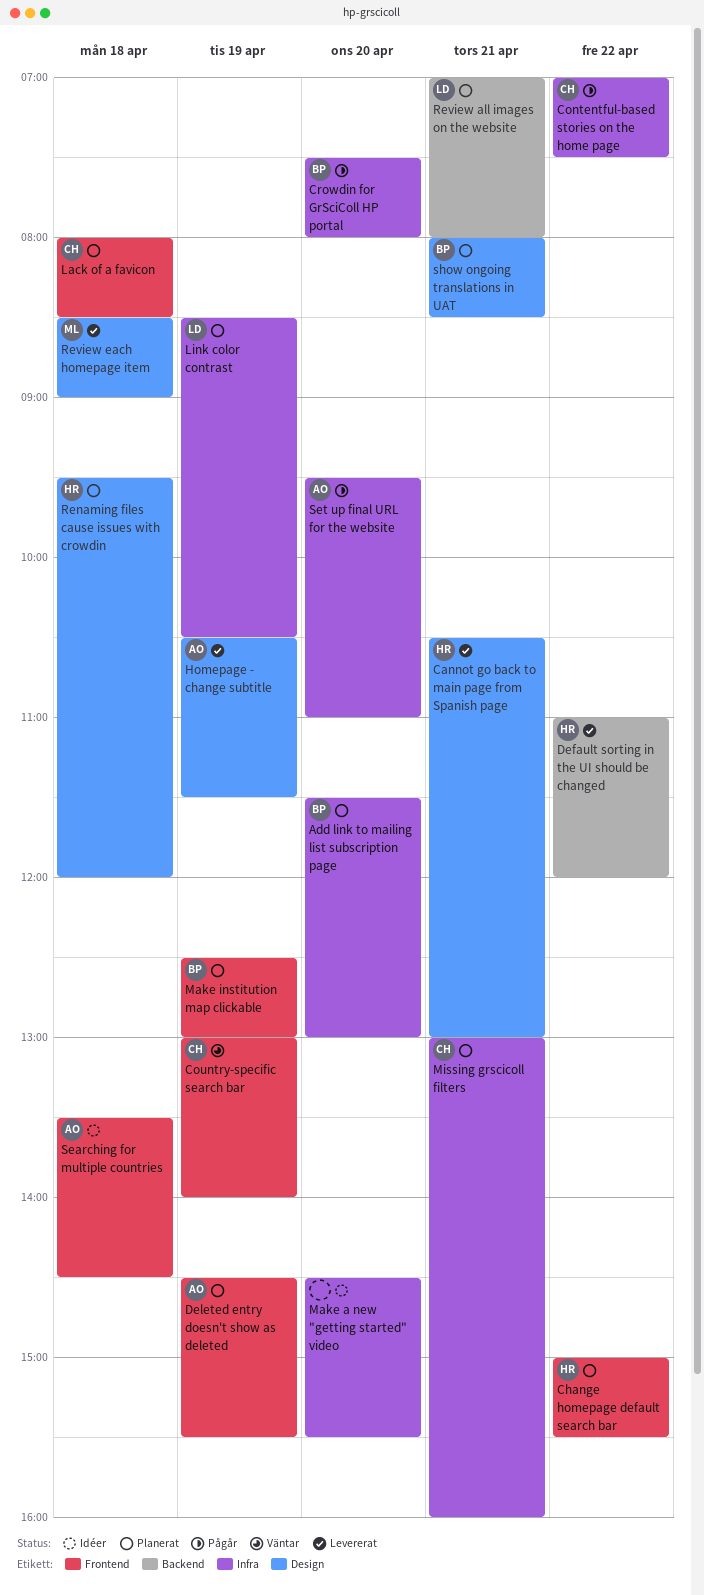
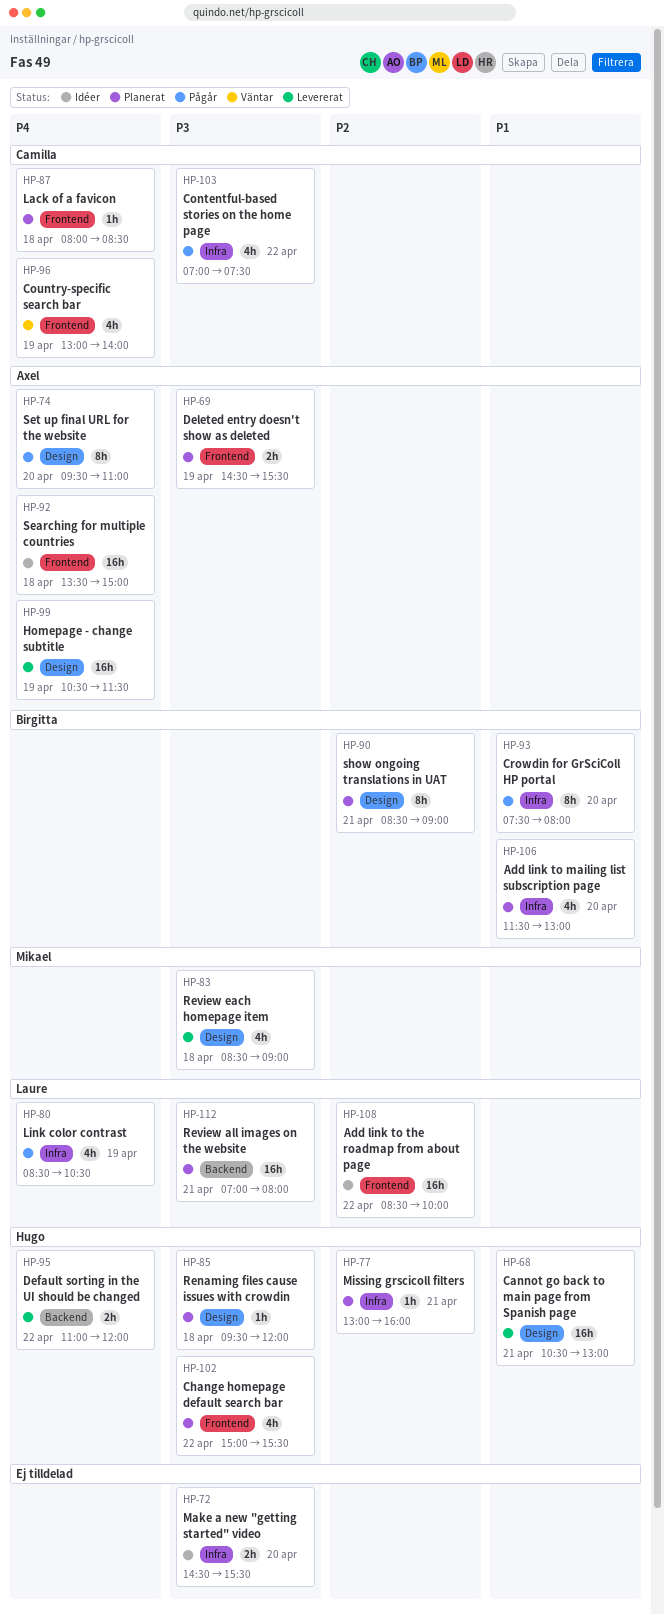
Add link to the roadmap from about page: none -> present
Link color contrast, status: Planerat -> Pågår
Make institution map clickable: present -> none
Missing grscicoll filters, owner: Camilla -> Hugo
Searching for multiple countries, ends: 14:30 -> 15:00
Set up final URL for the website, label: Infra -> Design
show ongoing translations in UAT, begins: 08:00 -> 08:30
show ongoing translations in UAT, ends: 08:30 -> 09:00

